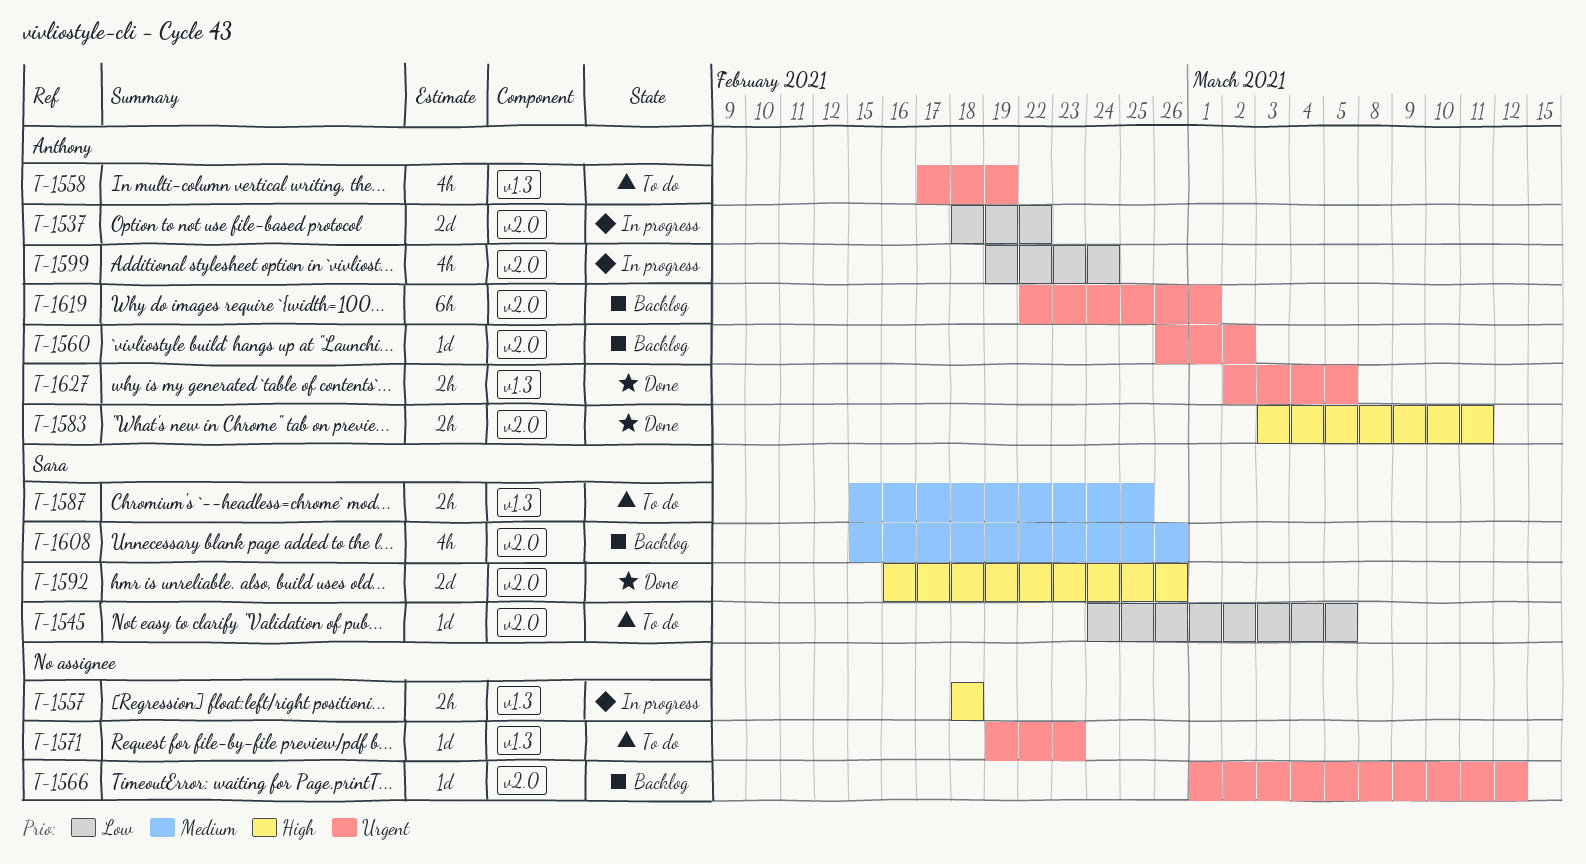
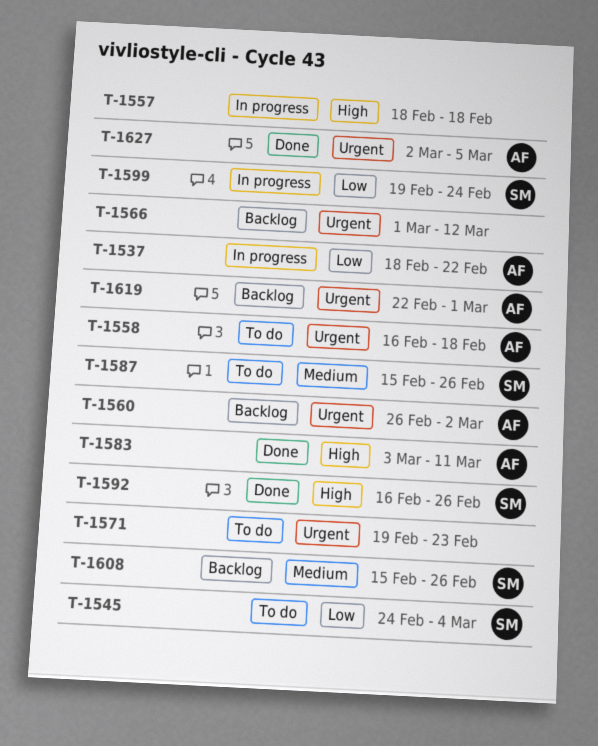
T-1545, due: Mar 5 -> Mar 4
T-1558, start: Feb 17 -> Feb 16
T-1558, due: Feb 19 -> Feb 18
T-1587, due: Feb 25 -> Feb 26
T-1599, owner: Anthony -> Sara

